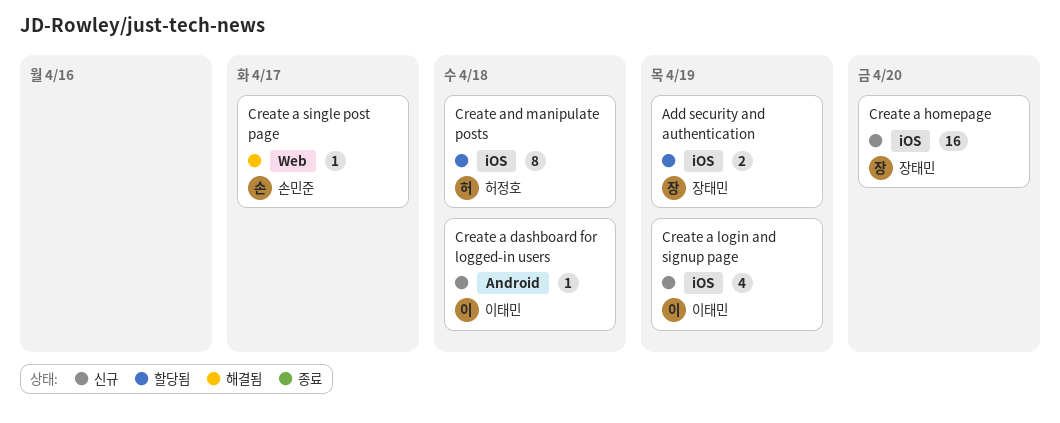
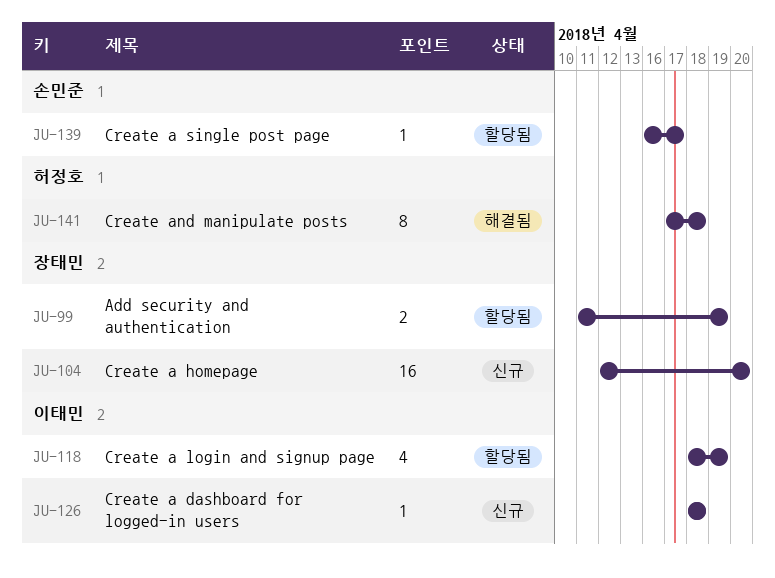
Create a login and signup page, status: 신규 -> 할당됨
Create a single post page, status: 해결됨 -> 할당됨
Create and manipulate posts, status: 할당됨 -> 해결됨

